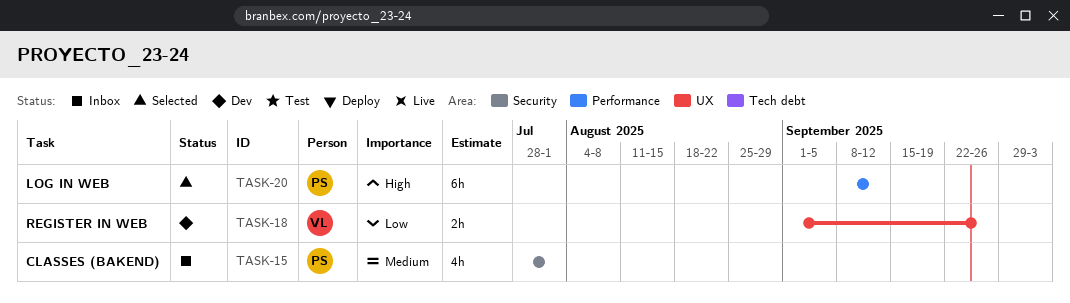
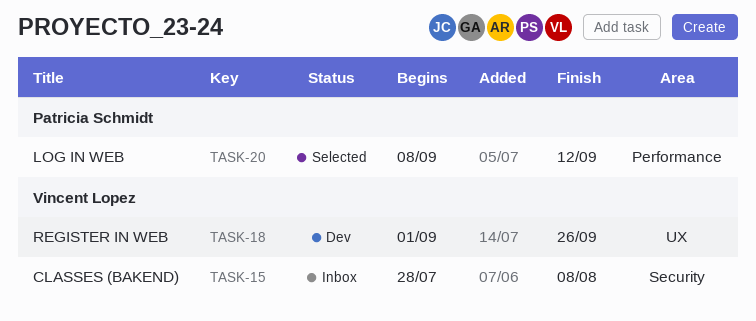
TASK-15, owner: Patricia Schmidt -> Vincent Lopez
TASK-15, due: Aug 1 -> Aug 8

